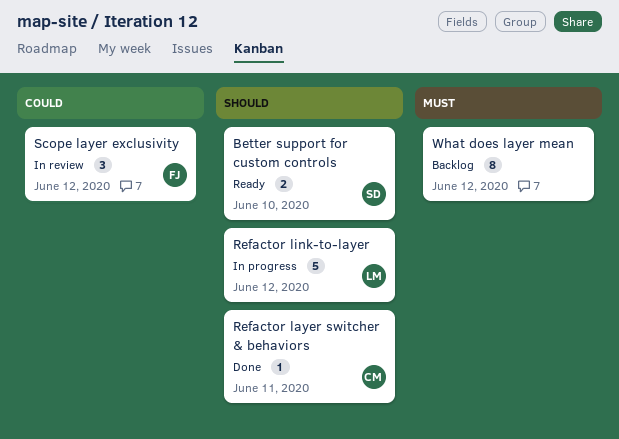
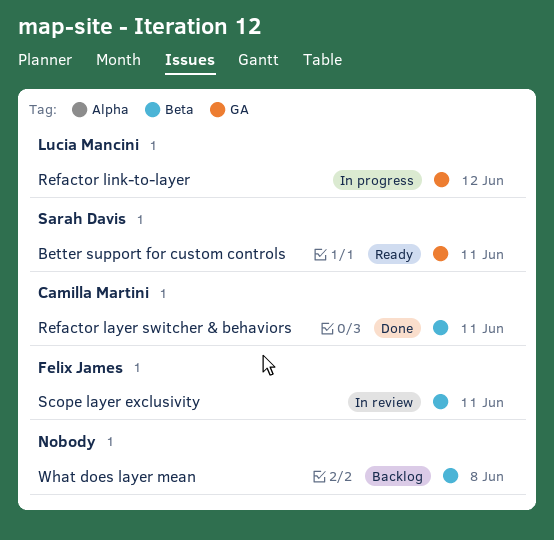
Better support for custom controls, due: Jun 10 -> Jun 11
Scope layer exclusivity, due: Jun 12 -> Jun 11
What does layer mean, due: Jun 12 -> Jun 8

